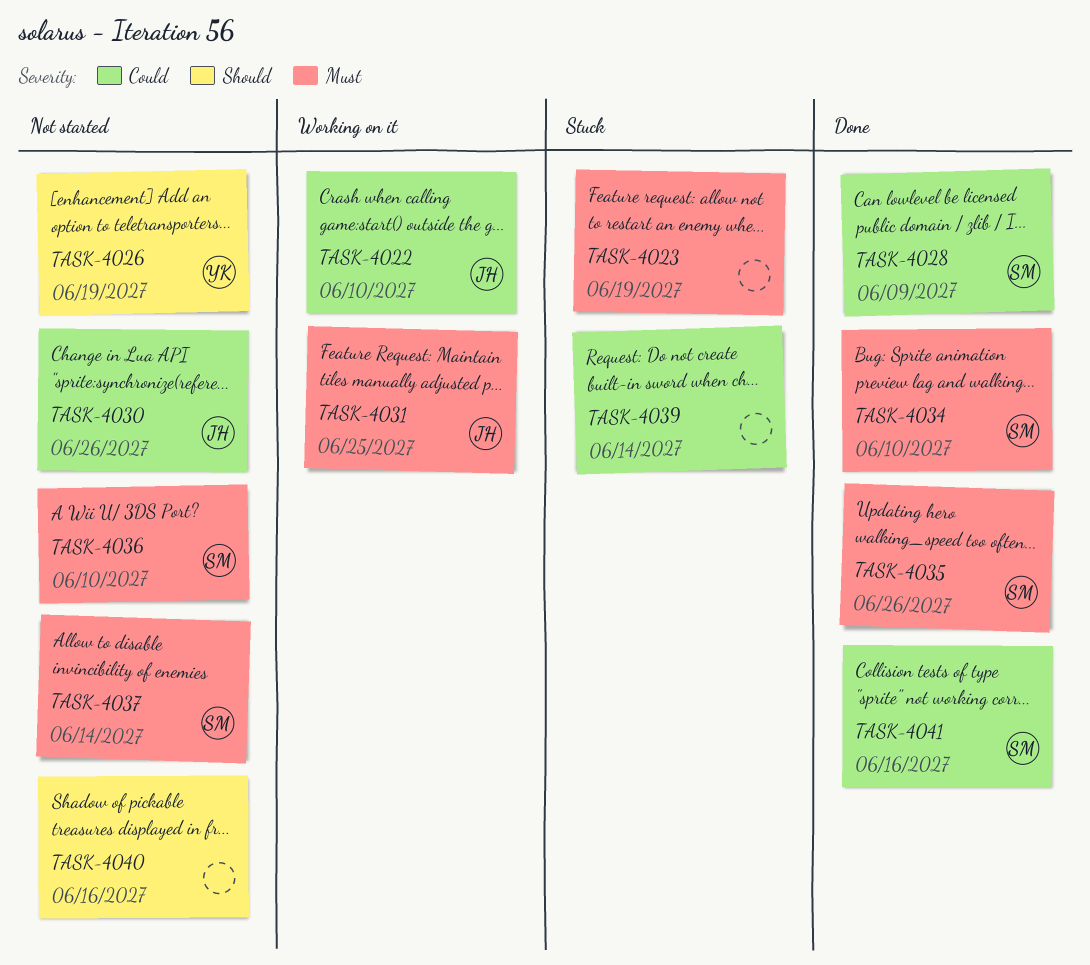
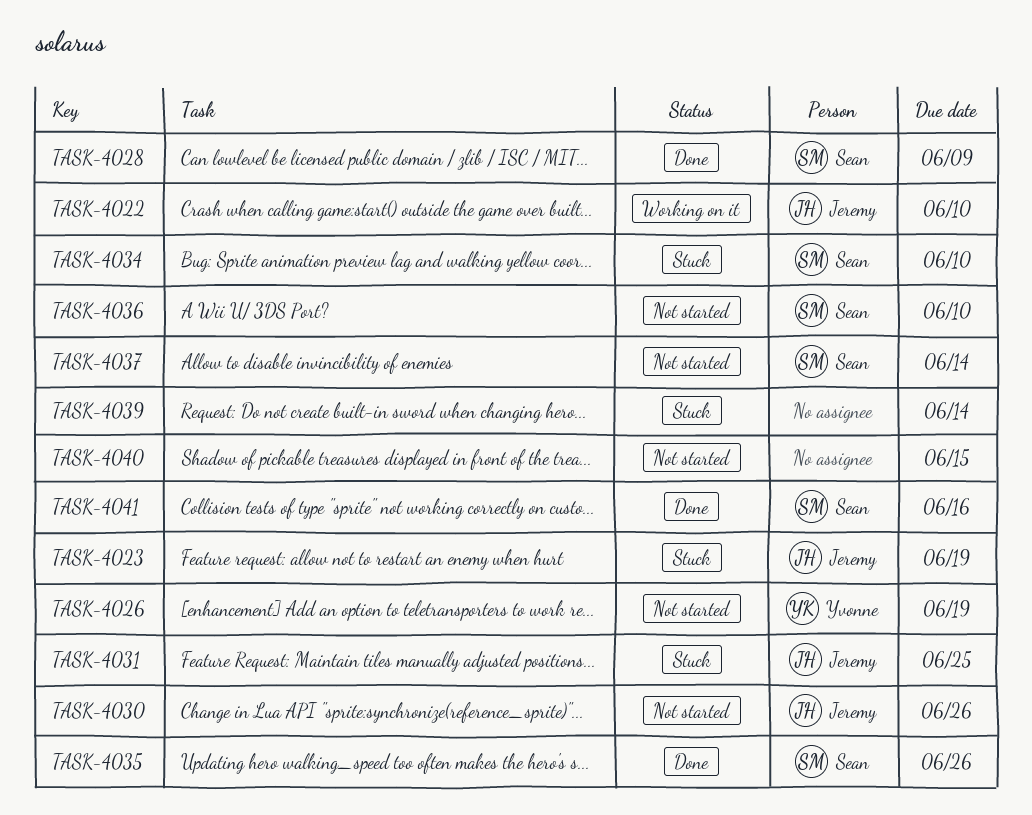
TASK-4023, owner: none -> Jeremy
TASK-4031, status: Working on it -> Stuck
TASK-4034, status: Done -> Stuck
TASK-4040, due: Jun 16 -> Jun 15

